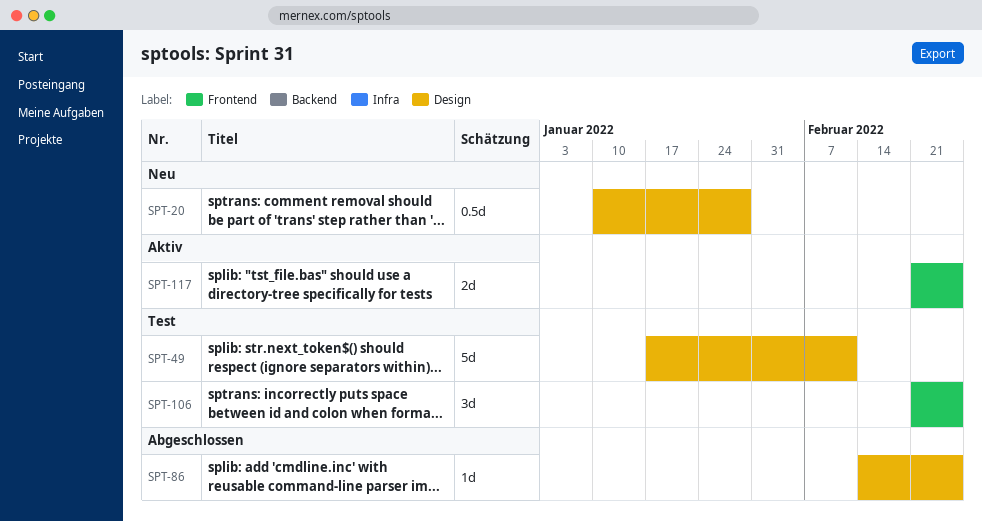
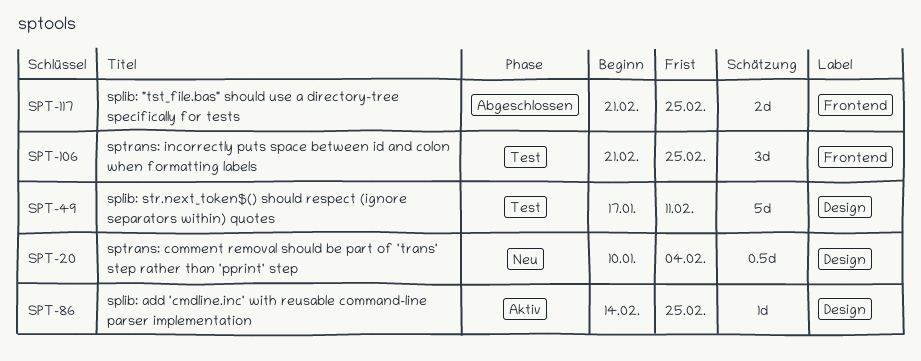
SPT-20, due: Jan 28 -> Feb 4
SPT-86, status: Abgeschlossen -> Aktiv
SPT-117, status: Aktiv -> Abgeschlossen

